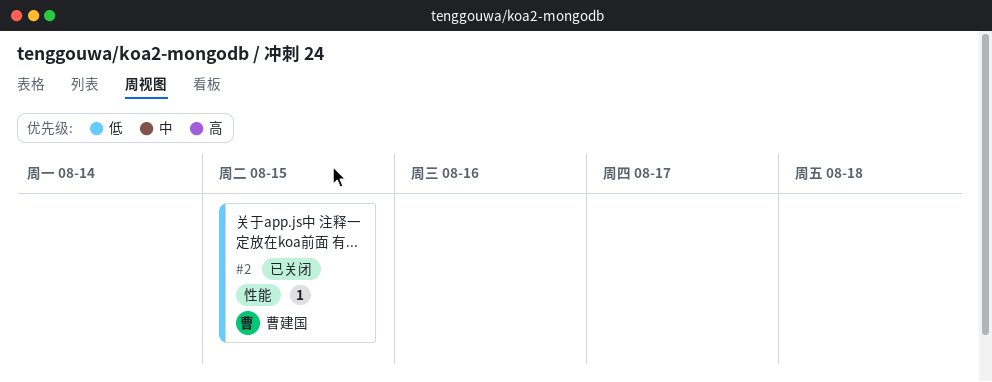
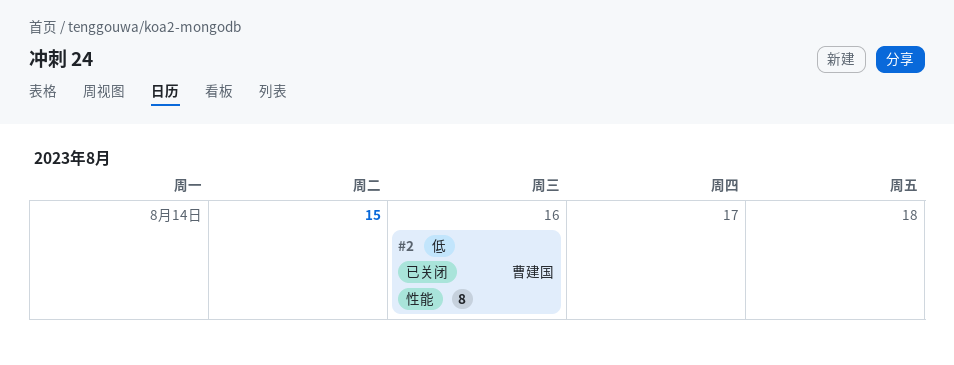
#2, estimate: 1 -> 8
#2, due: Aug 15 -> Aug 16

